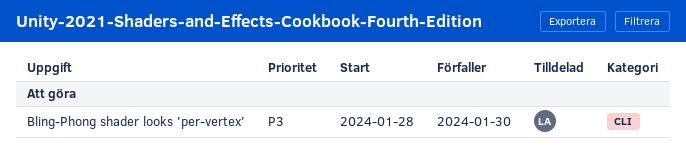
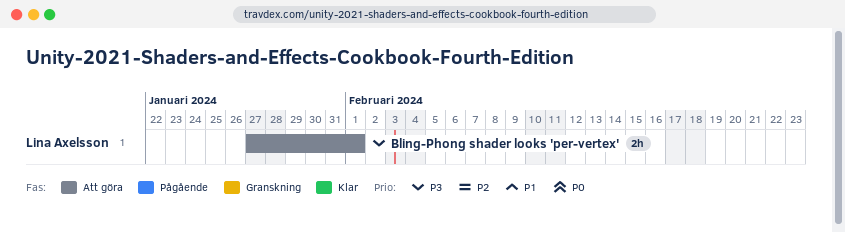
Bling-Phong shader looks 'per-vertex', start: Jan 28 -> Jan 27
Bling-Phong shader looks 'per-vertex', due: Jan 30 -> Feb 1

